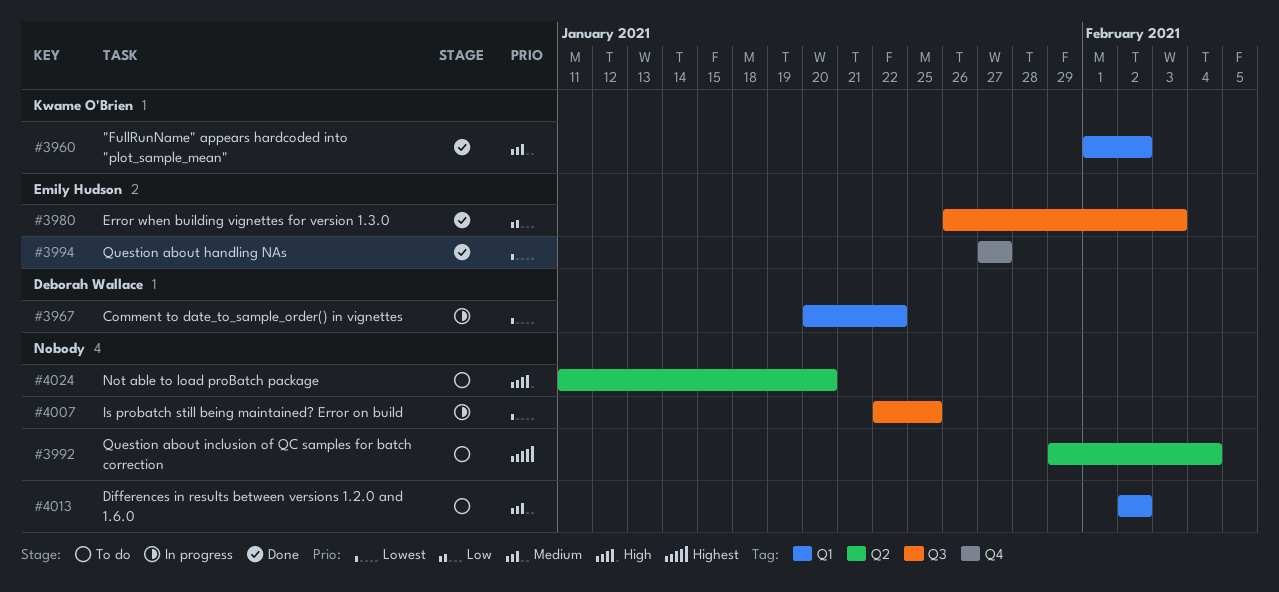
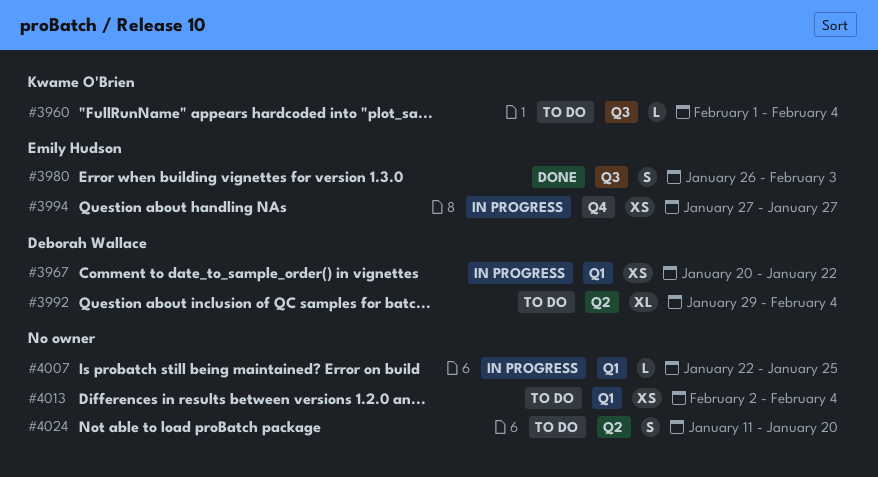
#3960, status: Done -> To do
#3960, label: Q1 -> Q3
#3960, due: Feb 2 -> Feb 4
#3992, owner: none -> Deborah Wallace
#3994, status: Done -> In progress
#4007, label: Q3 -> Q1
#4013, due: Feb 2 -> Feb 4

